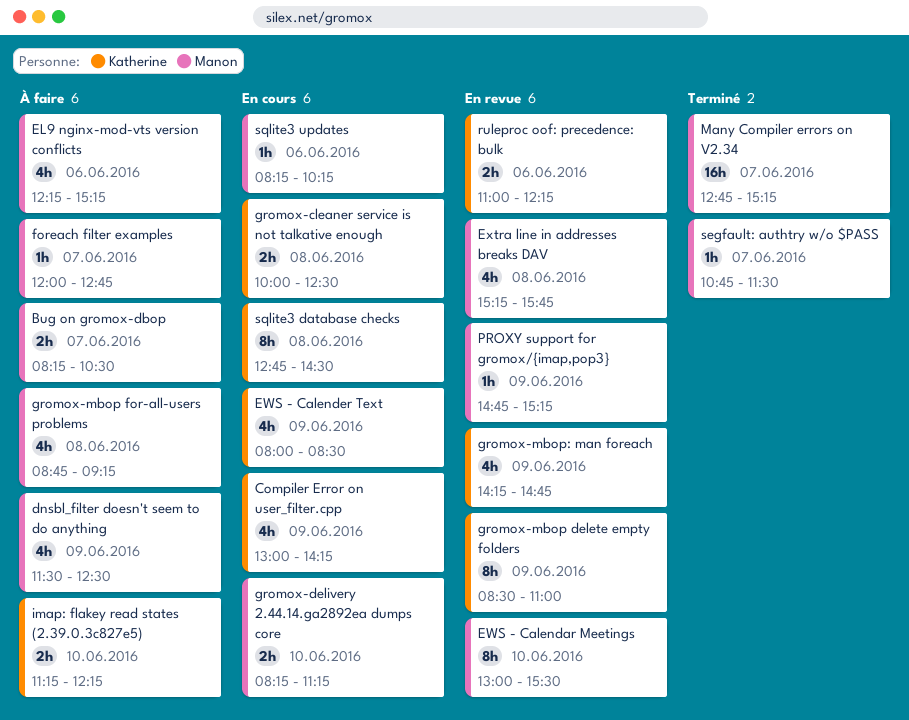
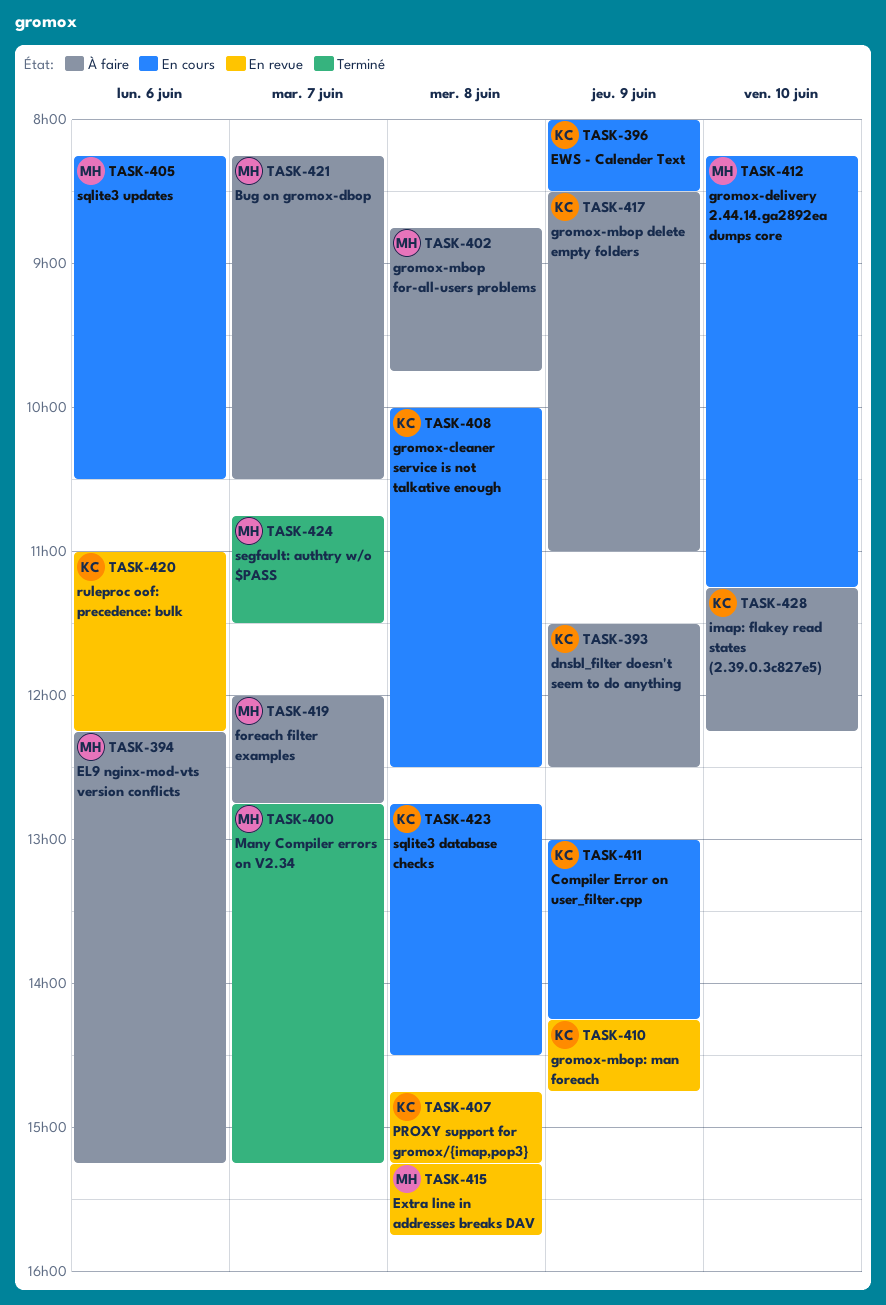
dnsbl_filter doesn't seem to do anything, owner: Manon -> Katherine
EWS - Calendar Meetings: present -> none
gromox-mbop delete empty folders, status: En revue -> À faire
gromox-mbop for-all-users problems, ends: 09:15 -> 09:45
PROXY support for gromox/{imap,pop3}, owner: Manon -> Katherine
PROXY support for gromox/{imap,pop3}, day: Jun 9 -> Jun 8
sqlite3 updates, ends: 10:15 -> 10:30

